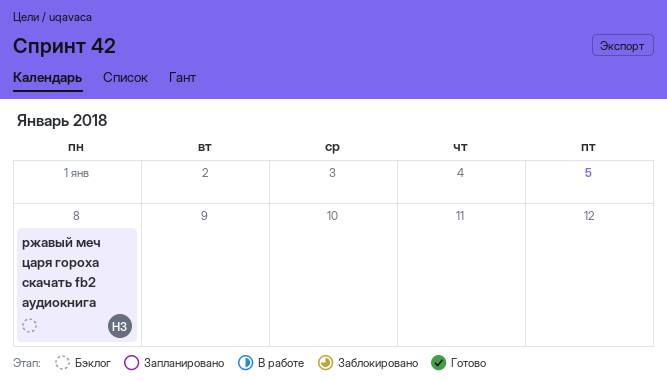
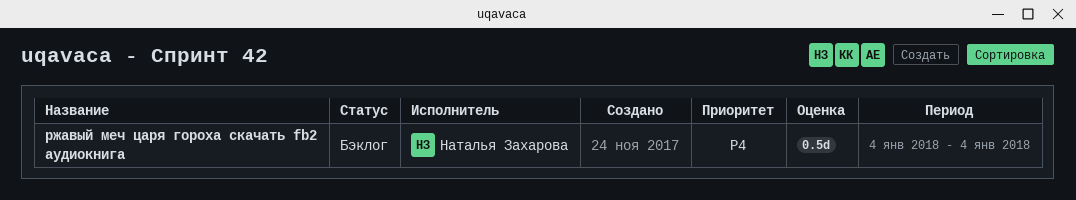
ржавый меч царя гороха скачать fb2 аудиокнига, due: Jan 8 -> Jan 4

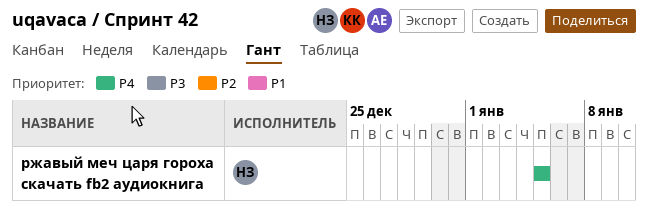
ржавый меч царя гороха скачать fb2 аудиокнига, start: Jan 4 -> Jan 5
ржавый меч царя гороха скачать fb2 аудиокнига, due: Jan 4 -> Jan 5

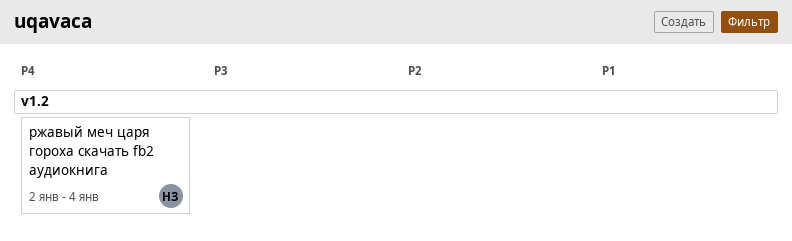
ржавый меч царя гороха скачать fb2 аудиокнига, start: Jan 5 -> Jan 2
ржавый меч царя гороха скачать fb2 аудиокнига, due: Jan 5 -> Jan 4

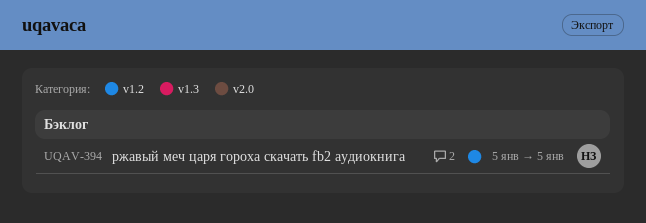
ржавый меч царя гороха скачать fb2 аудиокнига, start: Jan 2 -> Jan 5
ржавый меч царя гороха скачать fb2 аудиокнига, due: Jan 4 -> Jan 5

